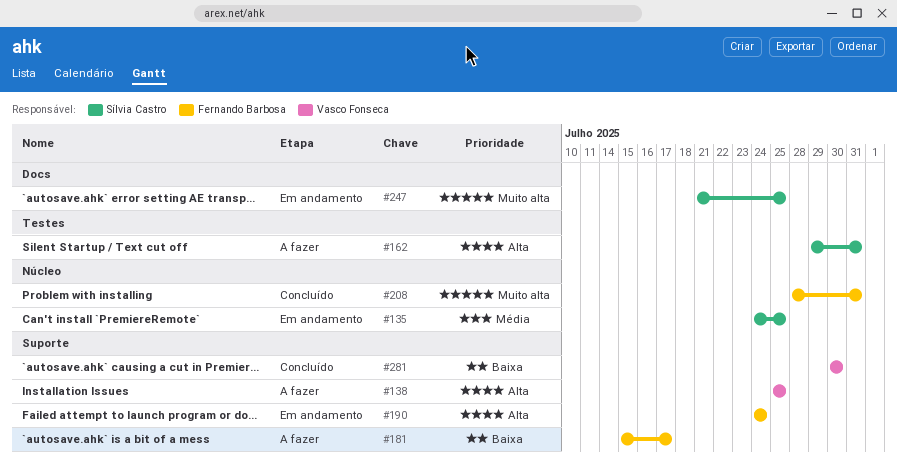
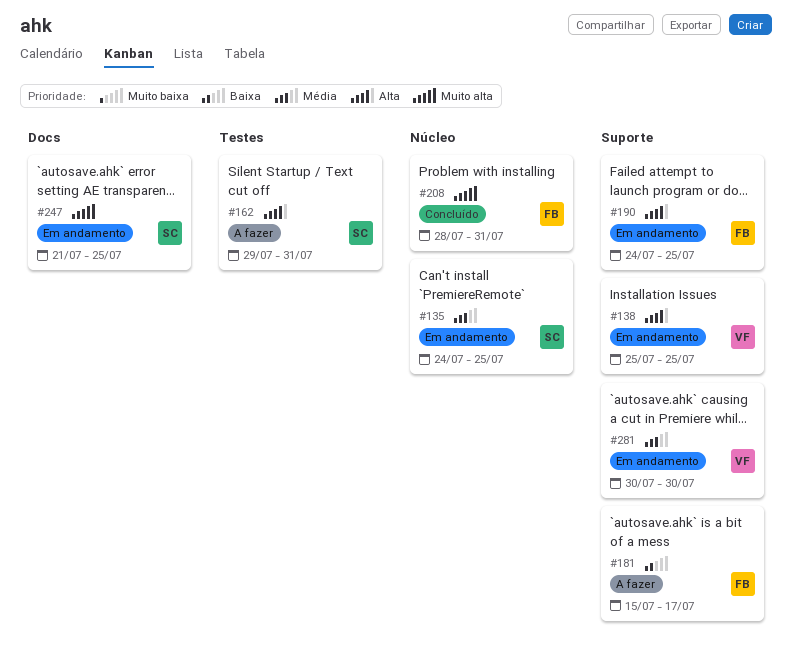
#138, status: A fazer -> Em andamento
#190, due: Jul 24 -> Jul 25
#281, status: Concluído -> Em andamento
#281, priority: Baixa -> Média

